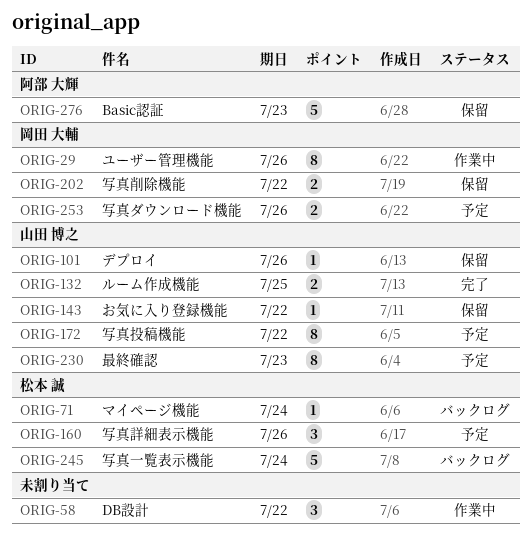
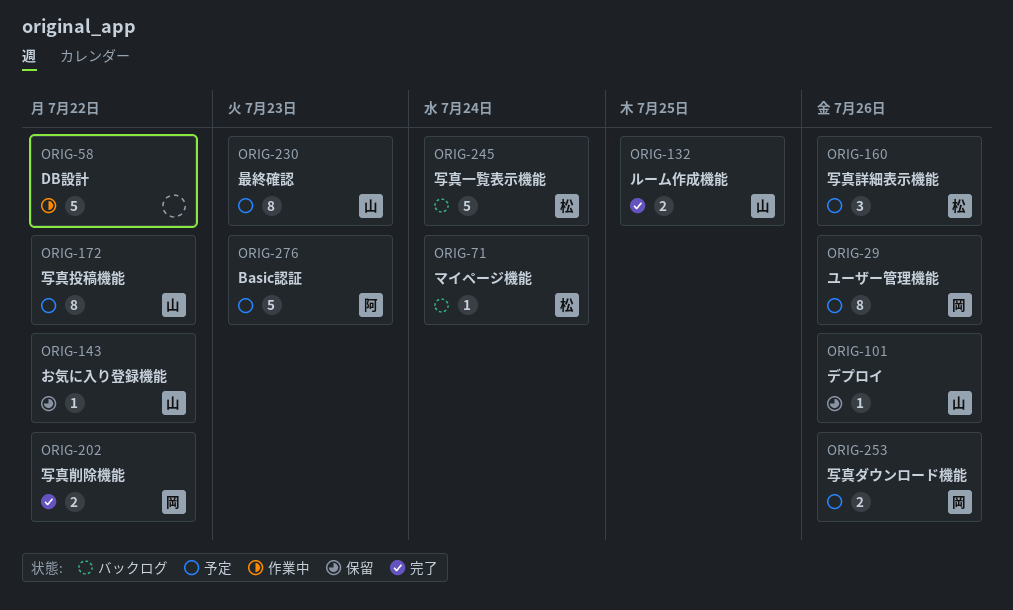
ORIG-29, status: 作業中 -> 予定
ORIG-58, estimate: 3 -> 5
ORIG-202, status: 保留 -> 完了
ORIG-276, status: 保留 -> 予定

